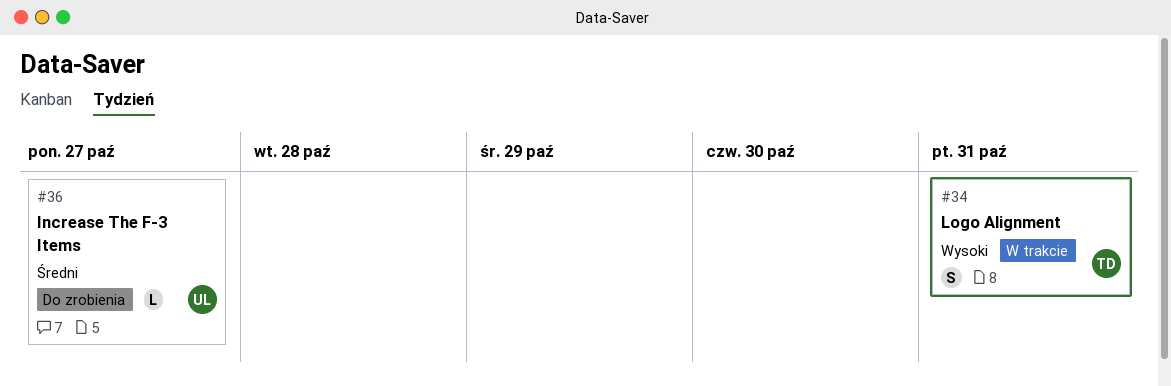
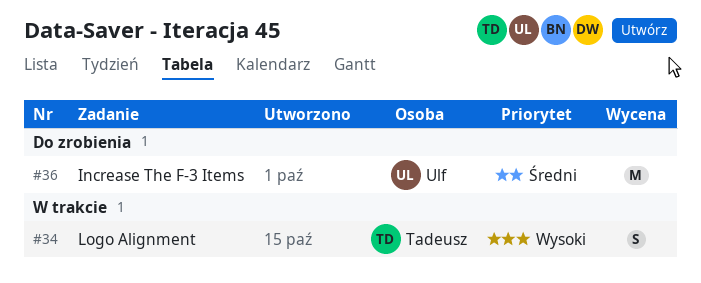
#36, estimate: L -> M

